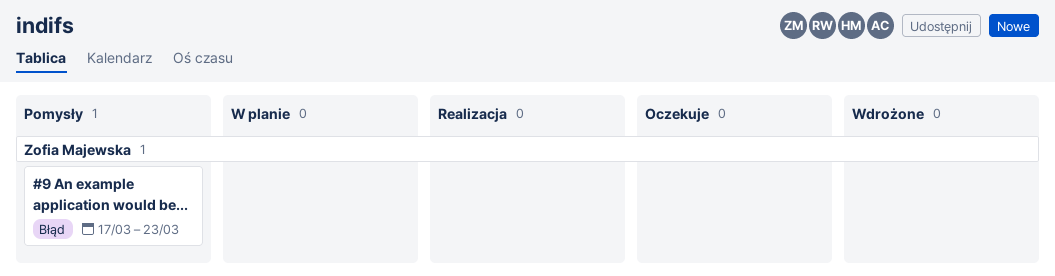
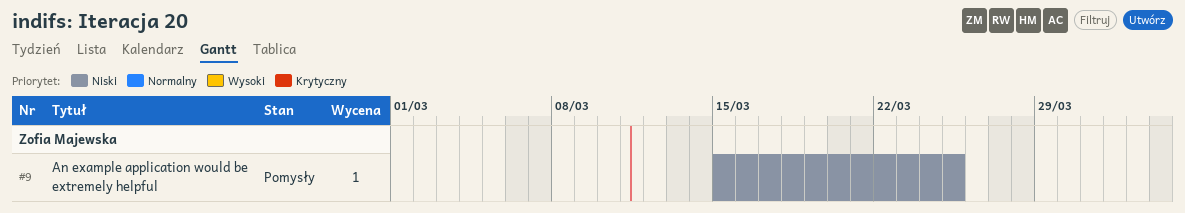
#9, start: Mar 17 -> Mar 15
#9, due: Mar 23 -> Mar 25

